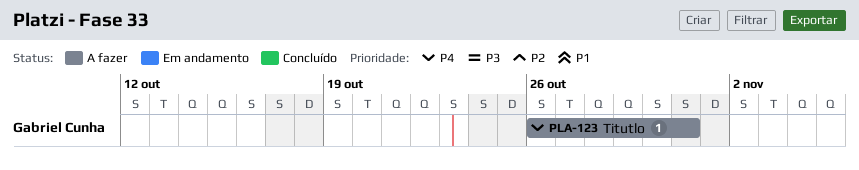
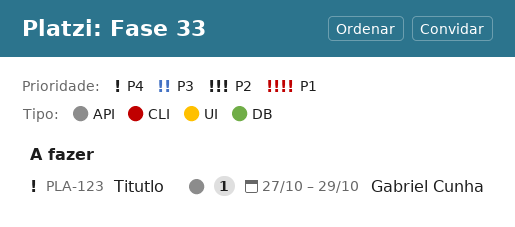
PLA-123, start: Oct 26 -> Oct 27
PLA-123, due: Oct 31 -> Oct 29

